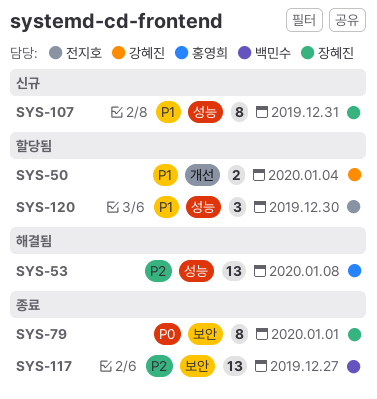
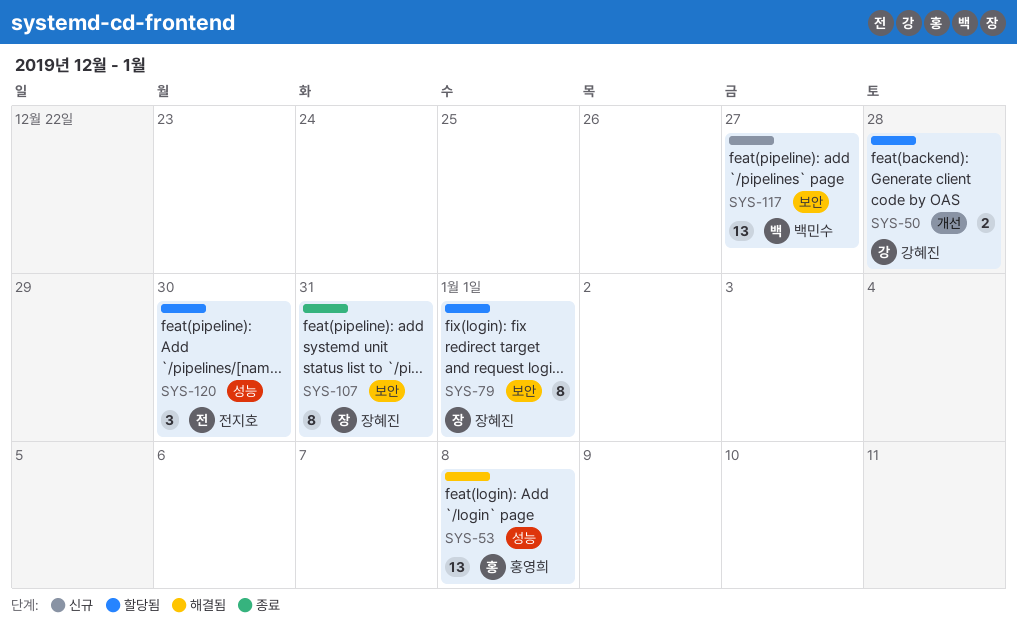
SYS-50, due: Jan 4 -> Dec 28
SYS-79, status: 종료 -> 할당됨
SYS-107, status: 신규 -> 종료
SYS-107, label: 성능 -> 보안
SYS-117, status: 종료 -> 신규

